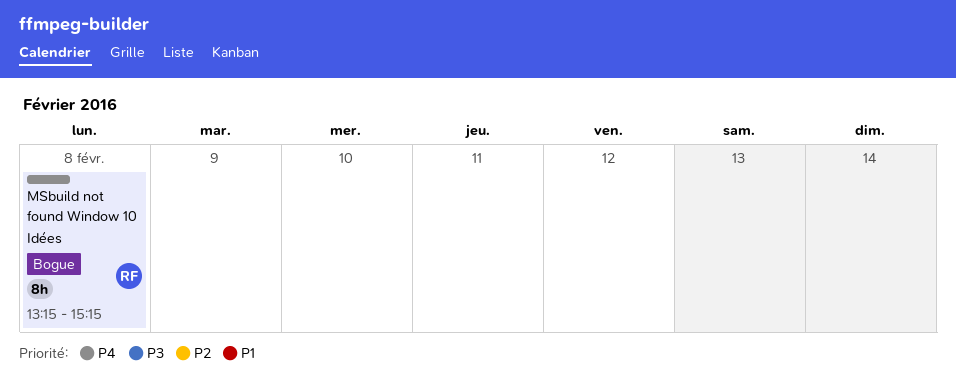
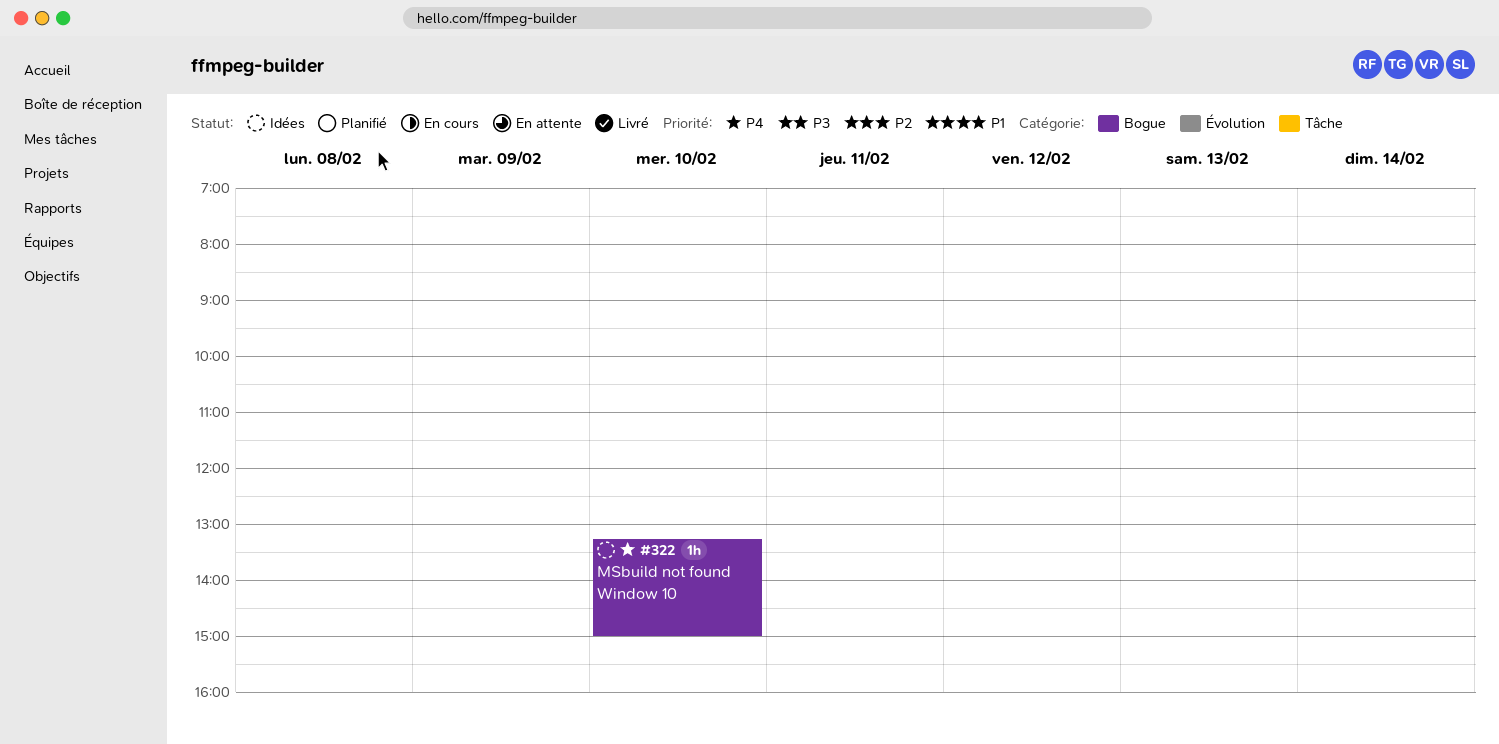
MSbuild not found Window 10, estimate: 8h -> 1h
MSbuild not found Window 10, day: Feb 8 -> Feb 10
MSbuild not found Window 10, ends: 15:15 -> 15:00

